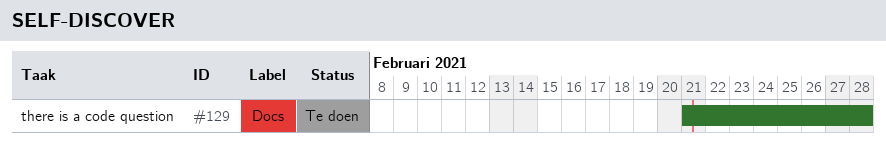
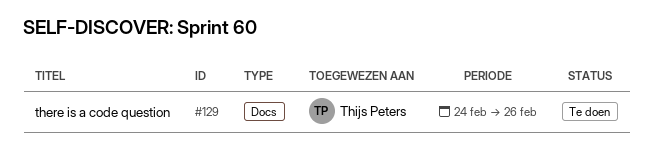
#129, start: Feb 21 -> Feb 24
#129, due: Feb 28 -> Feb 26

